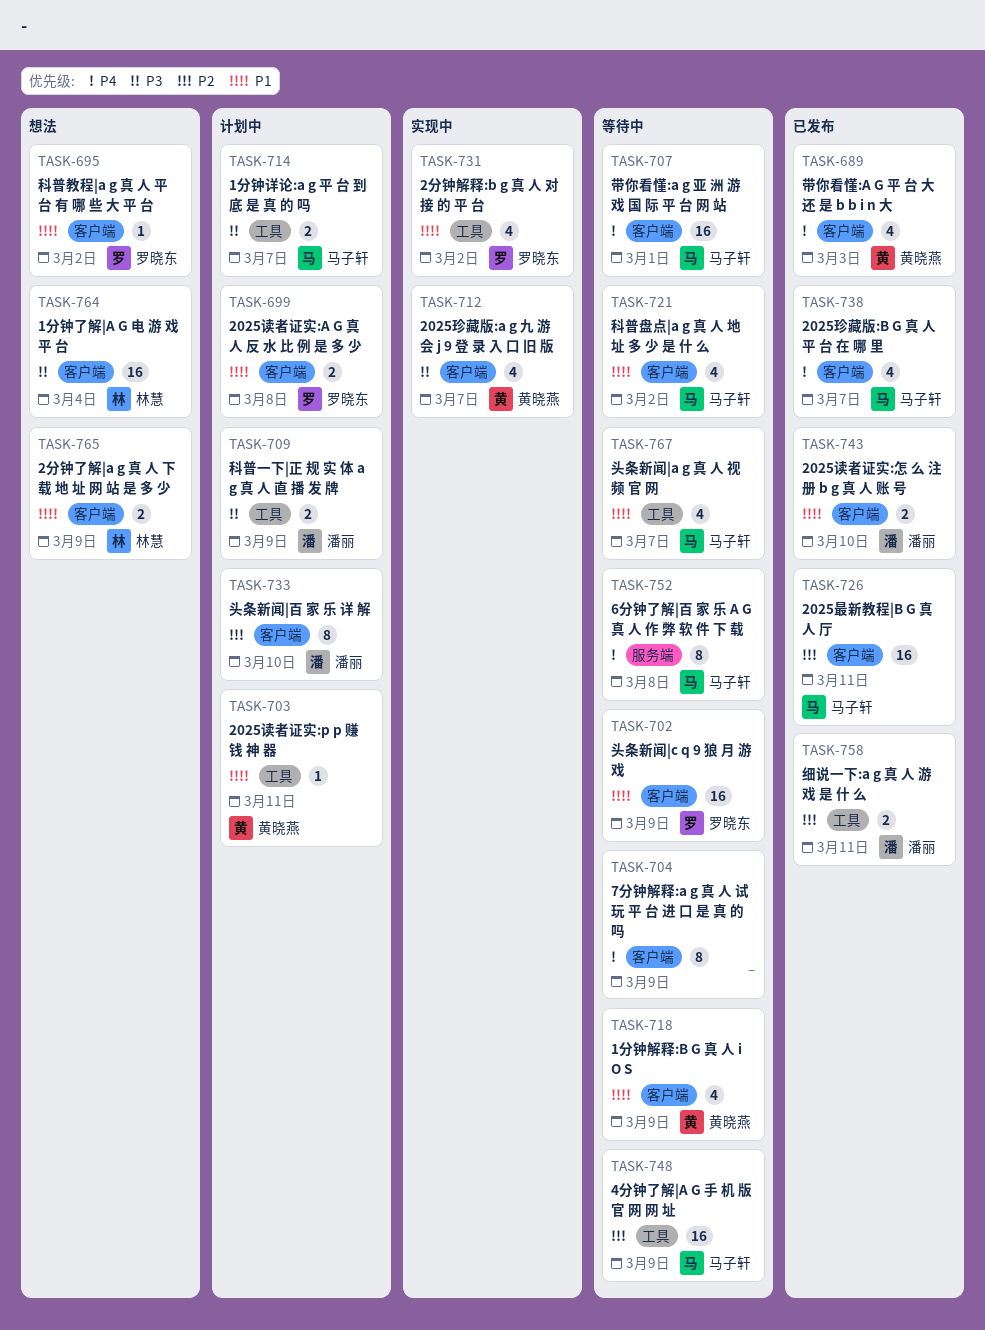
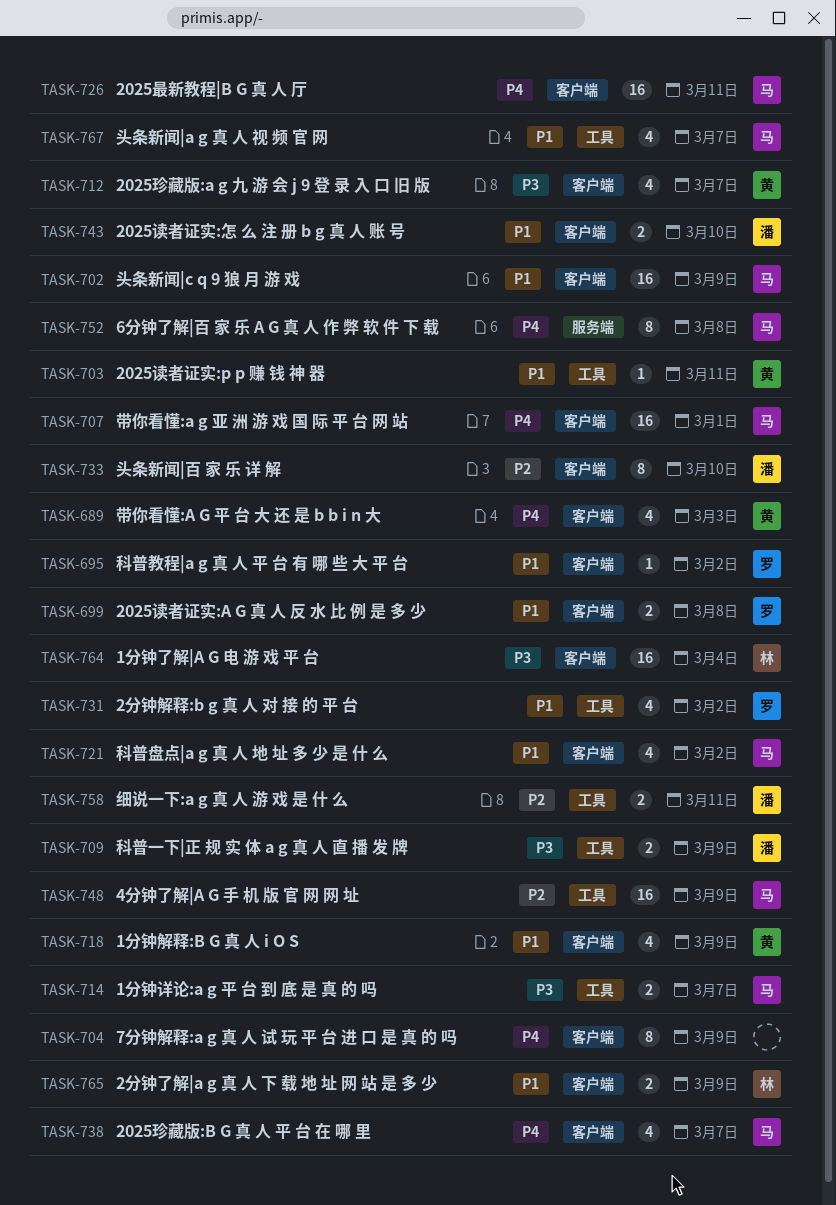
TASK-702, owner: 罗晓东 -> 马子轩
TASK-726, priority: P2 -> P4

